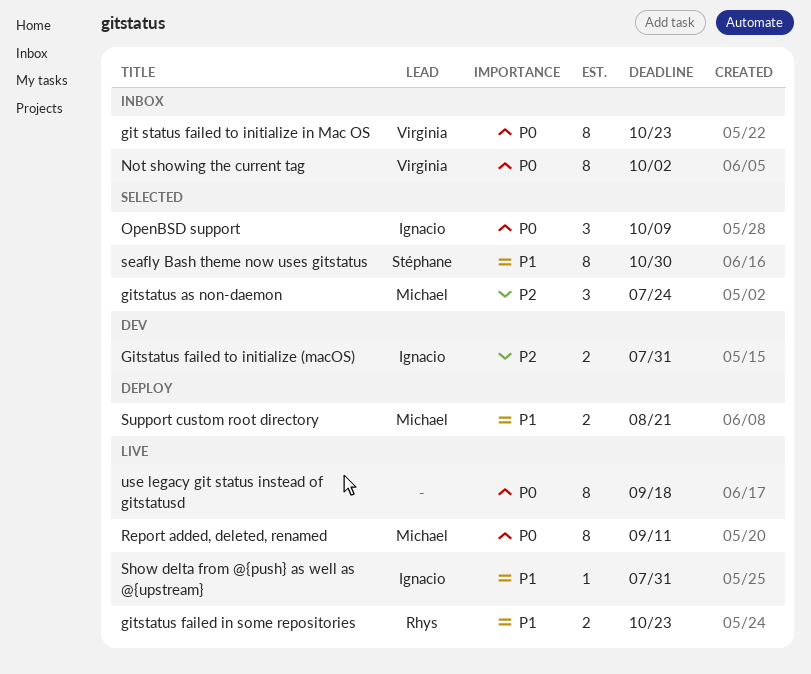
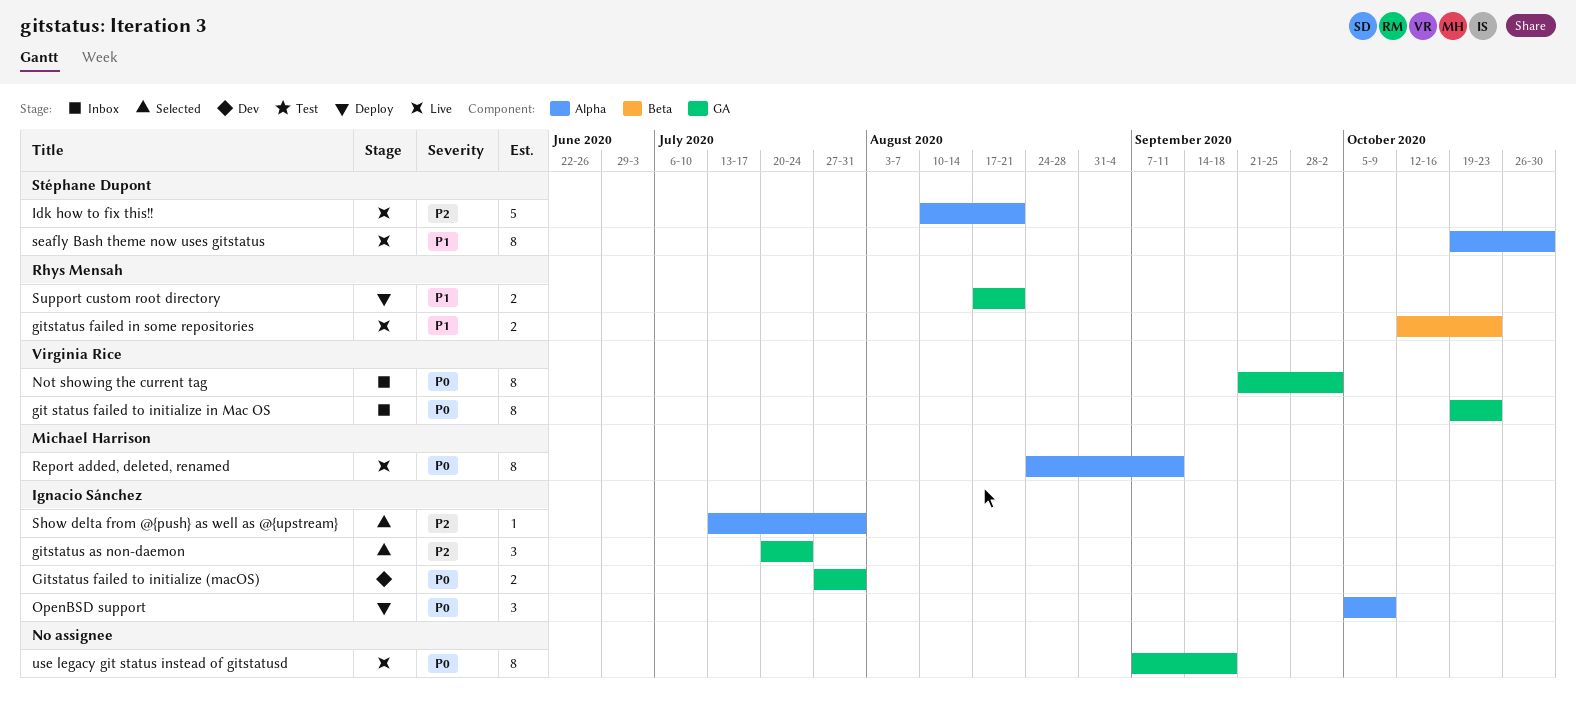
gitstatus as non-daemon, owner: Michael Harrison -> Ignacio Sánchez
Gitstatus failed to initialize (macOS), priority: P2 -> P0
Idk how to fix this!!: none -> present
OpenBSD support, status: Selected -> Deploy
seafly Bash theme now uses gitstatus, status: Selected -> Live
Show delta from @{push} as well as @{upstream}, status: Live -> Selected
Show delta from @{push} as well as @{upstream}, priority: P1 -> P2
Support custom root directory, owner: Michael Harrison -> Rhys Mensah

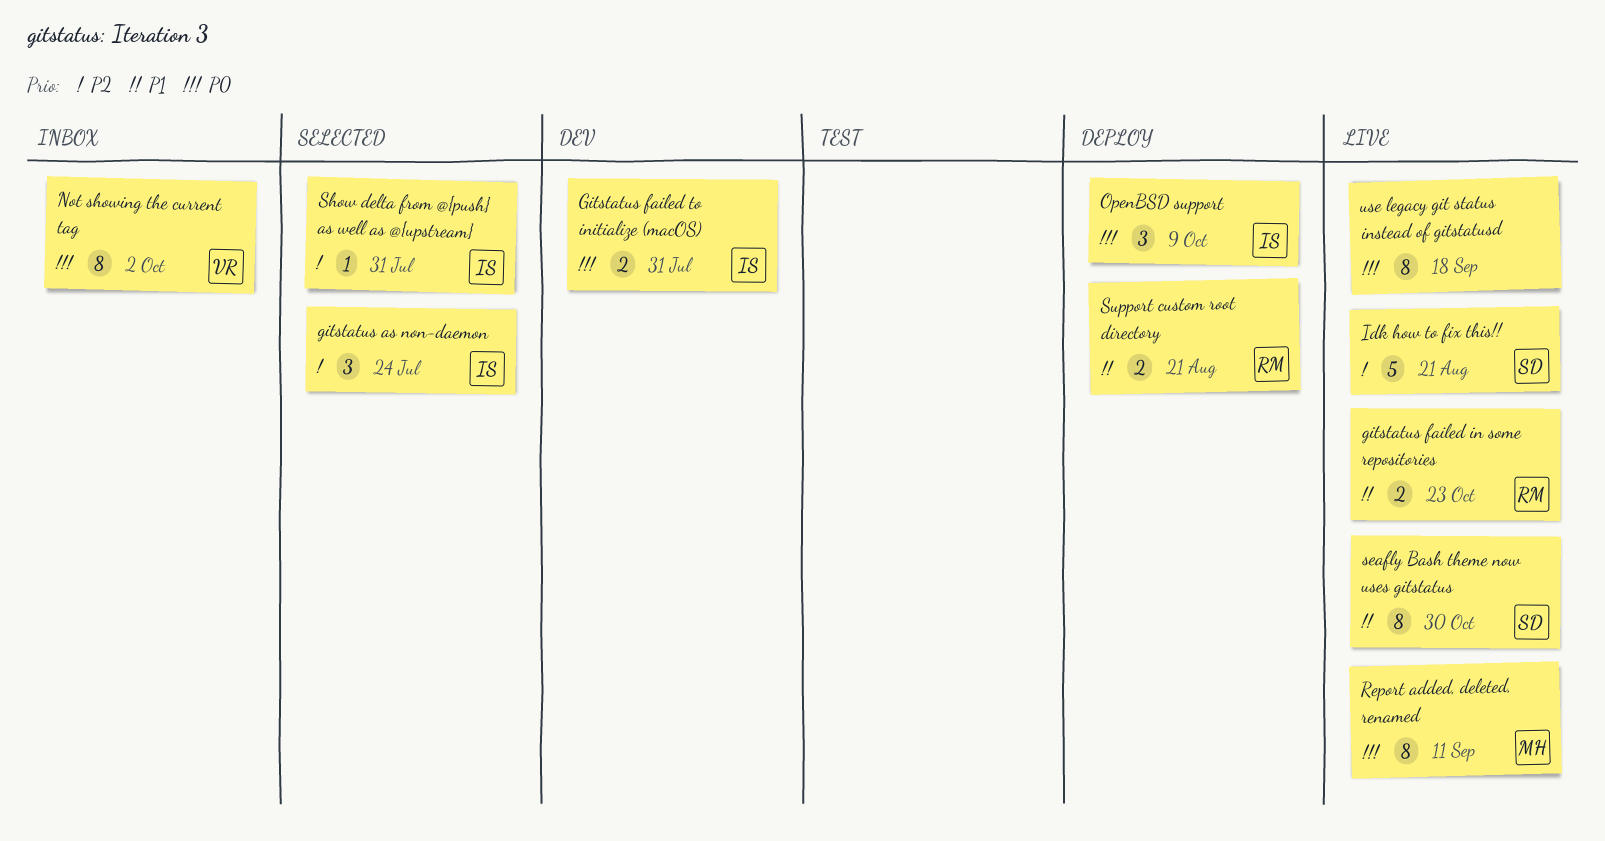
git status failed to initialize in Mac OS: present -> none

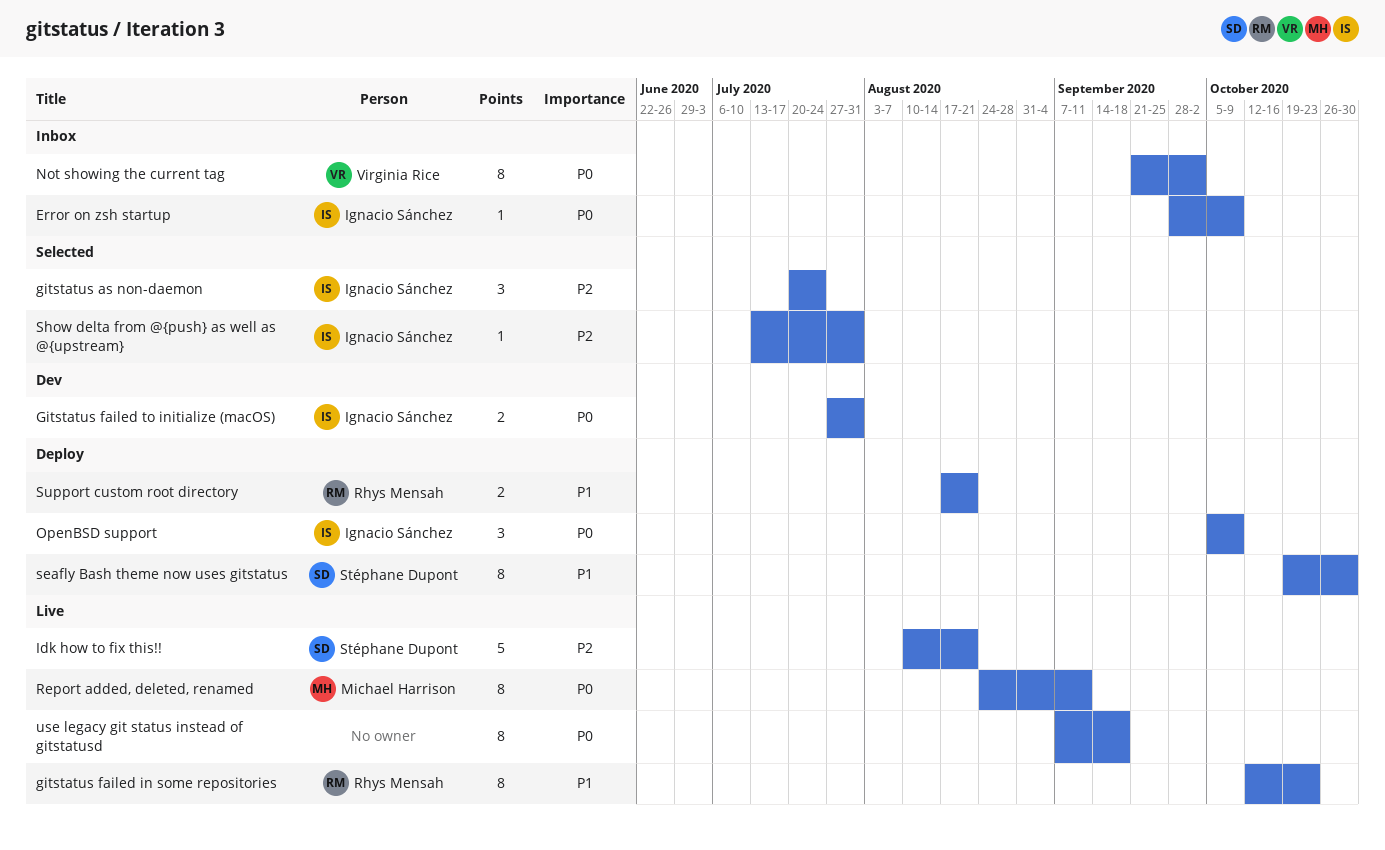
Error on zsh startup: none -> present
gitstatus failed in some repositories, estimate: 2 -> 8
seafly Bash theme now uses gitstatus, status: Live -> Deploy

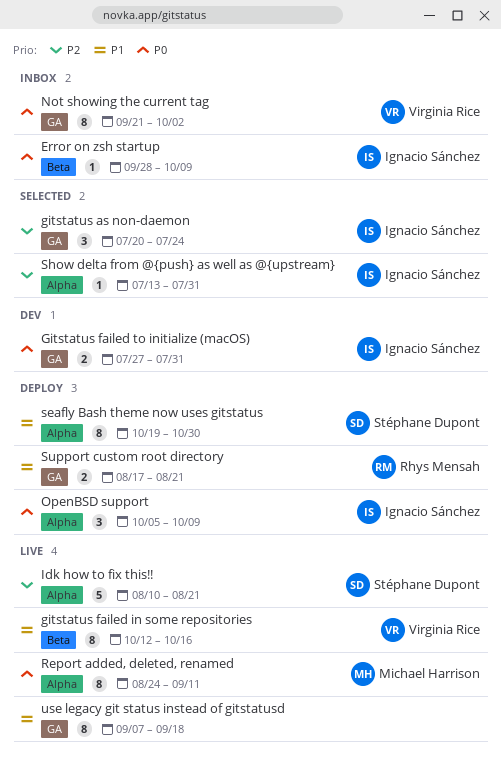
gitstatus failed in some repositories, owner: Rhys Mensah -> Virginia Rice
gitstatus failed in some repositories, due: Oct 23 -> Oct 16
use legacy git status instead of gitstatusd, priority: P0 -> P1

